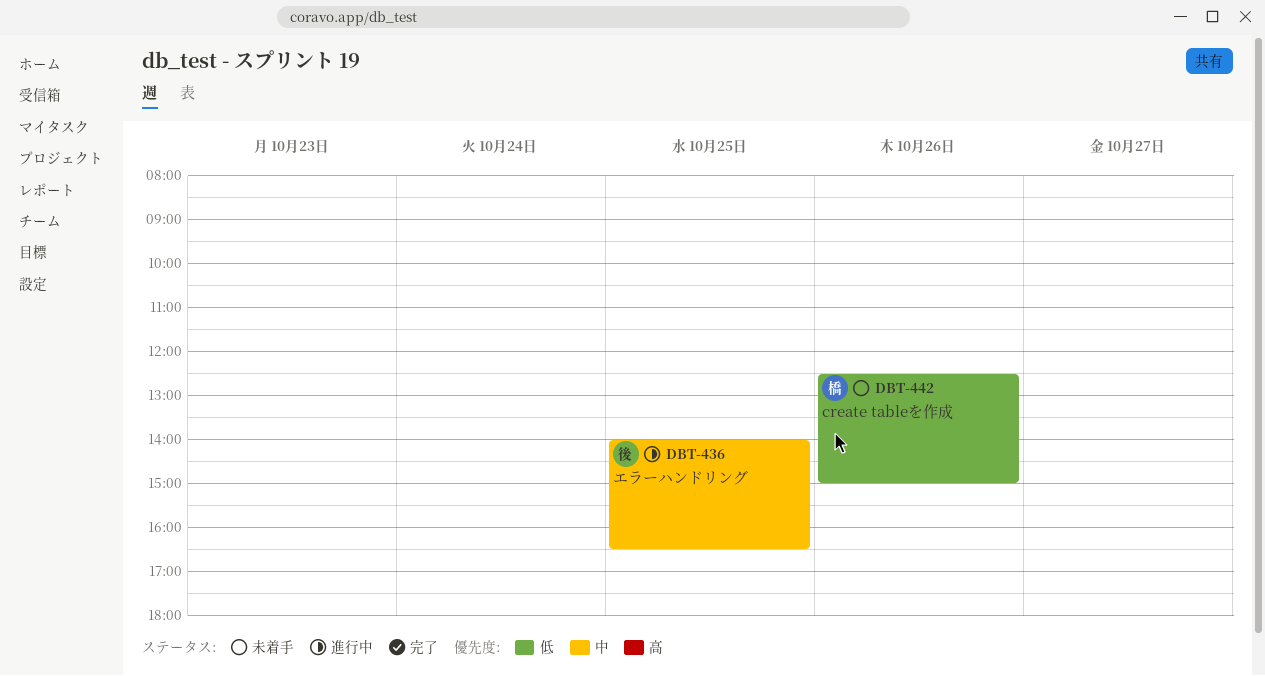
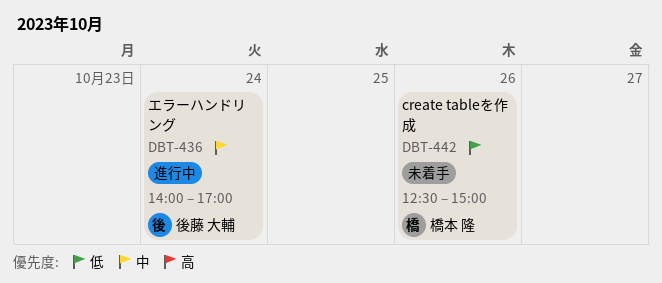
DBT-436, day: Oct 25 -> Oct 24
DBT-436, ends: 16:30 -> 17:00

